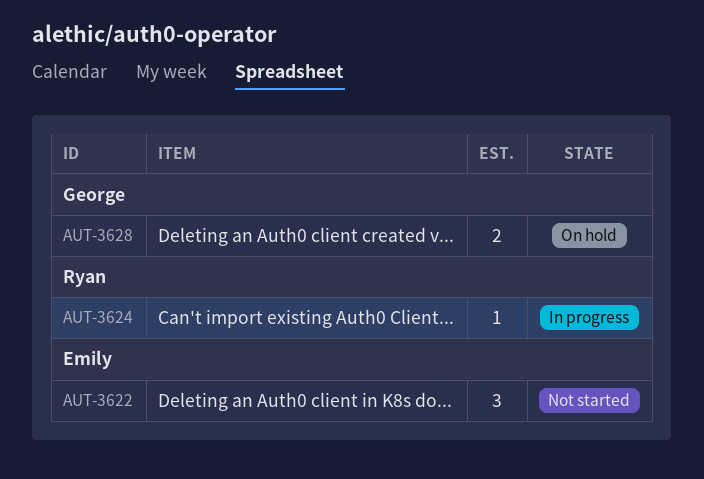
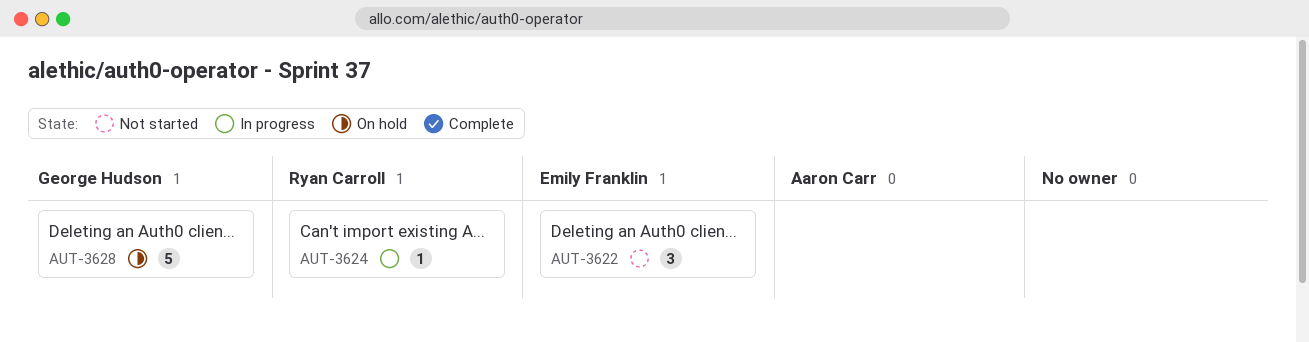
AUT-3628, estimate: 2 -> 5

